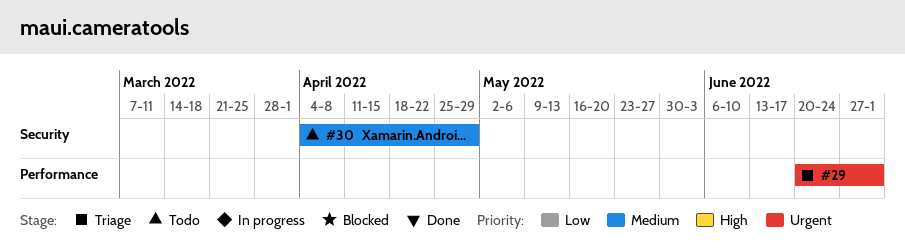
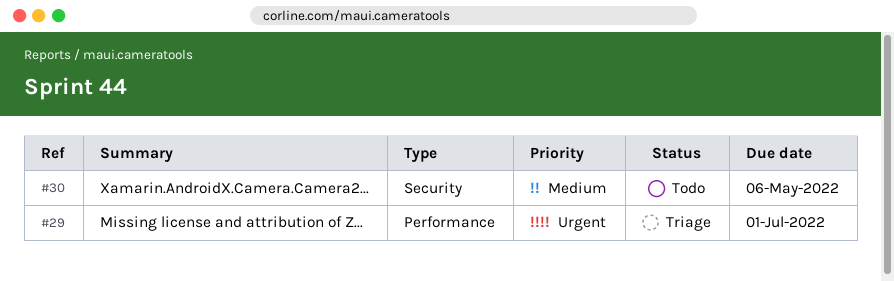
#30, due: Apr 29 -> May 6

